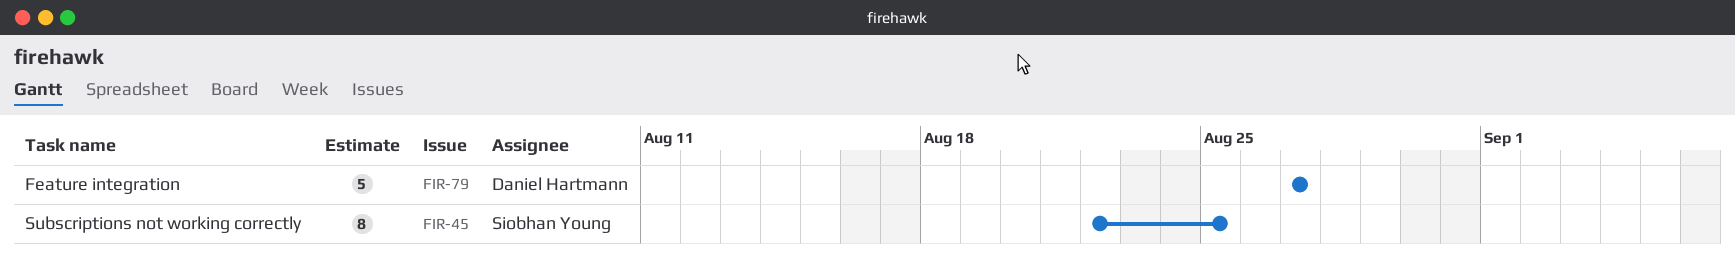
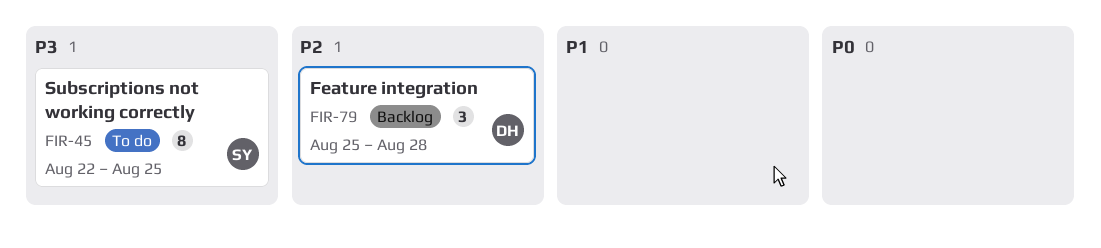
FIR-79, estimate: 5 -> 3
FIR-79, start: Aug 27 -> Aug 25
FIR-79, due: Aug 27 -> Aug 28

